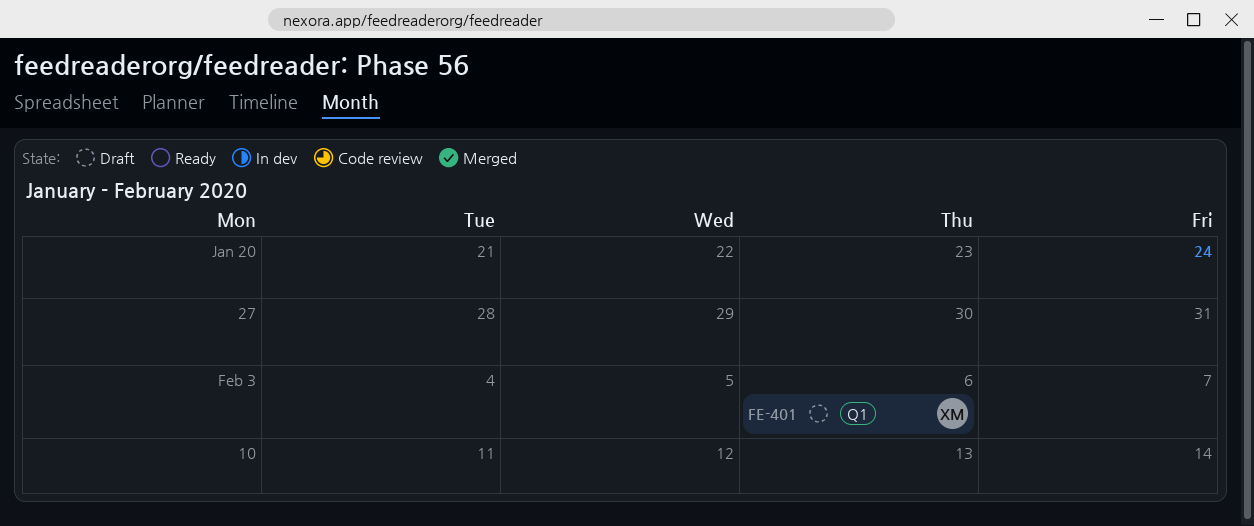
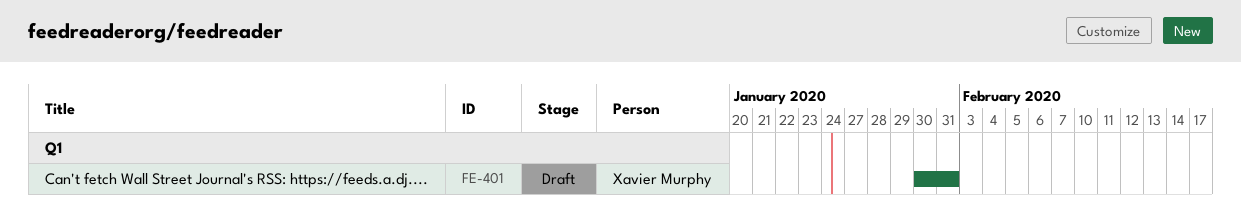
FE-401, due: Feb 6 -> Jan 31

